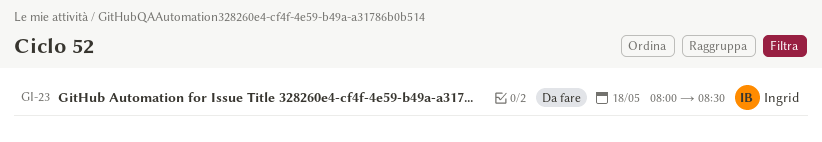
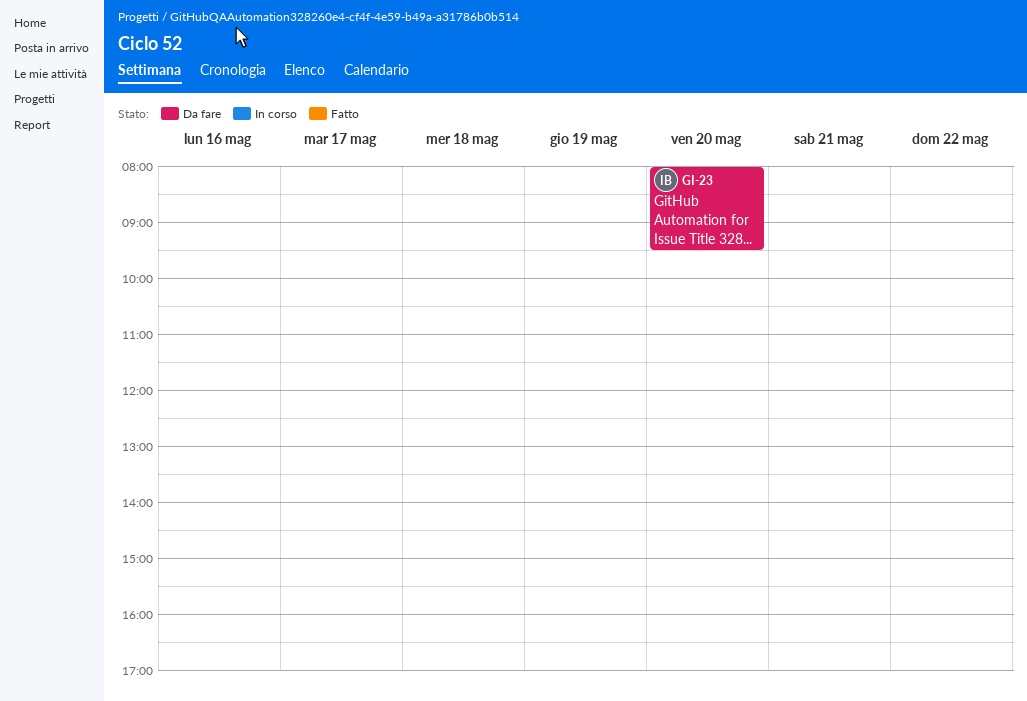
GI-23, day: May 18 -> May 20
GI-23, ends: 08:30 -> 09:30

